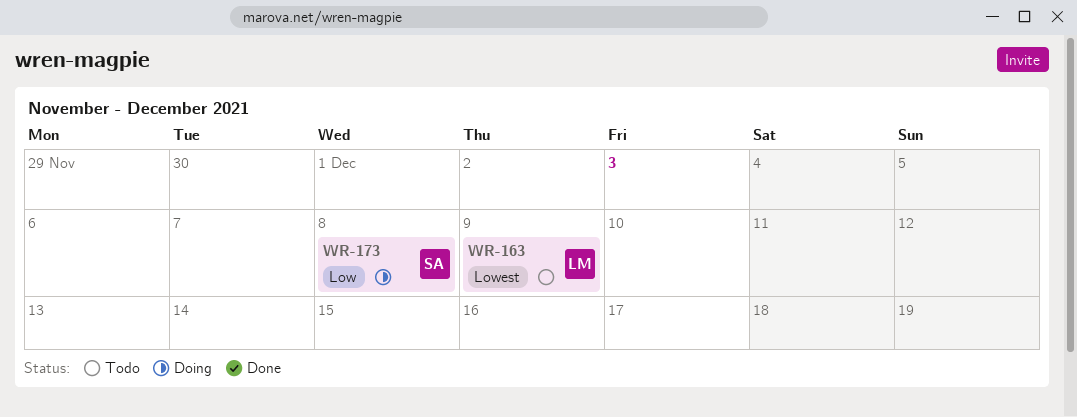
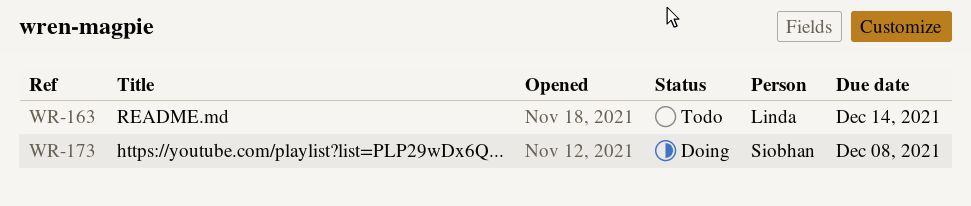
WR-163, due: Dec 9 -> Dec 14

